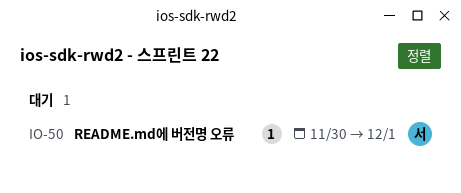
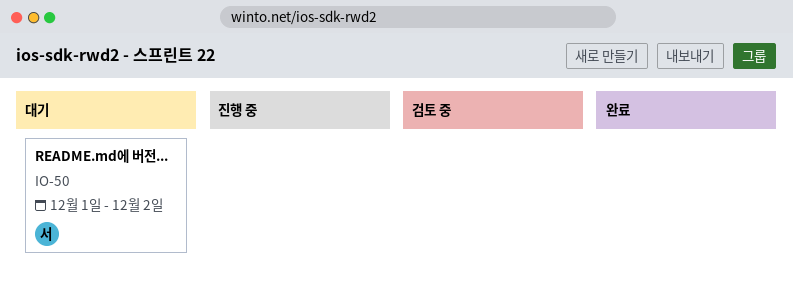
IO-50, start: Nov 30 -> Dec 1
IO-50, due: Dec 1 -> Dec 2

